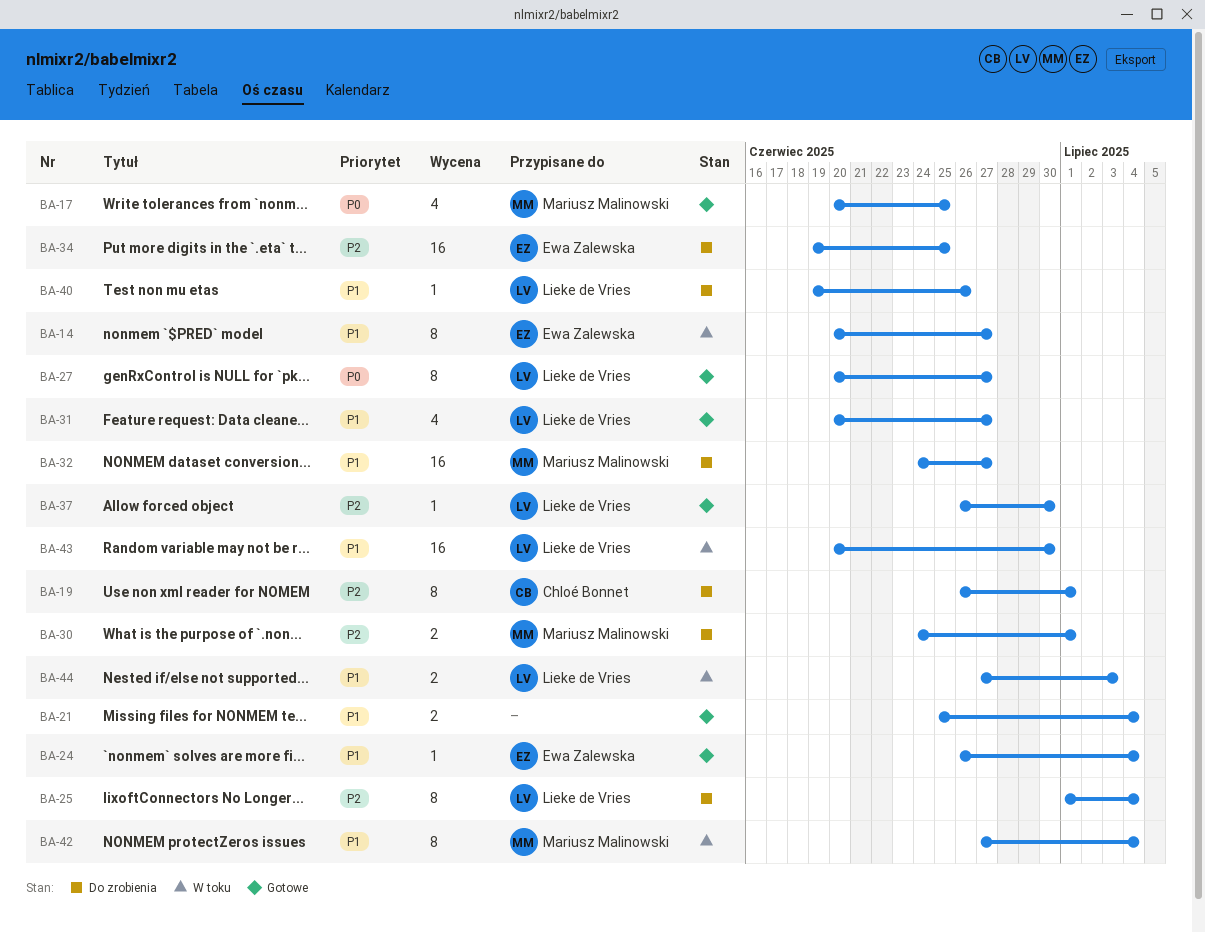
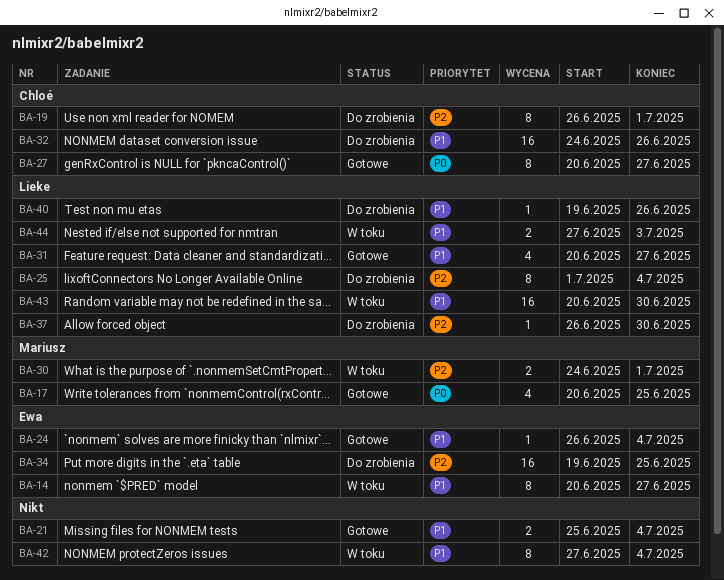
BA-27, owner: Lieke de Vries -> Chloé Bonnet
BA-30, status: Do zrobienia -> W toku
BA-32, owner: Mariusz Malinowski -> Chloé Bonnet
BA-32, due: Jun 27 -> Jun 26
BA-37, status: Gotowe -> Do zrobienia
BA-42, owner: Mariusz Malinowski -> none

